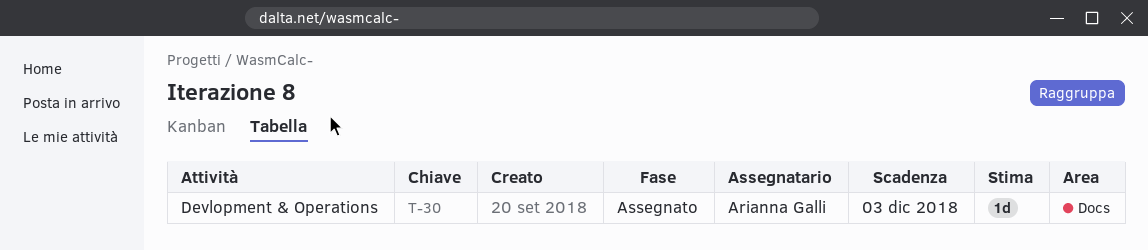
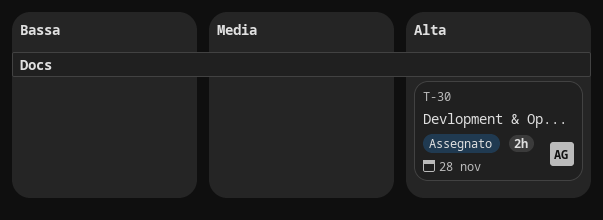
T-30, estimate: 1d -> 2h
T-30, due: Dec 3 -> Nov 28

